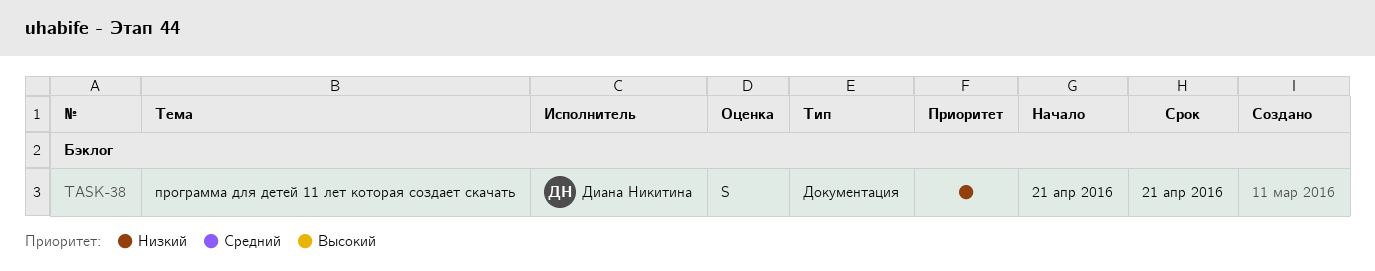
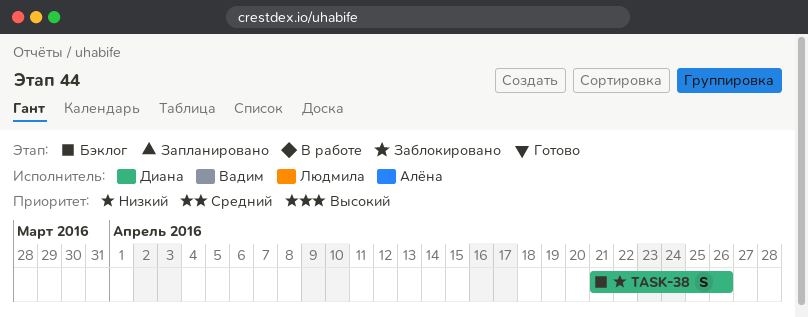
TASK-38, due: Apr 21 -> Apr 26

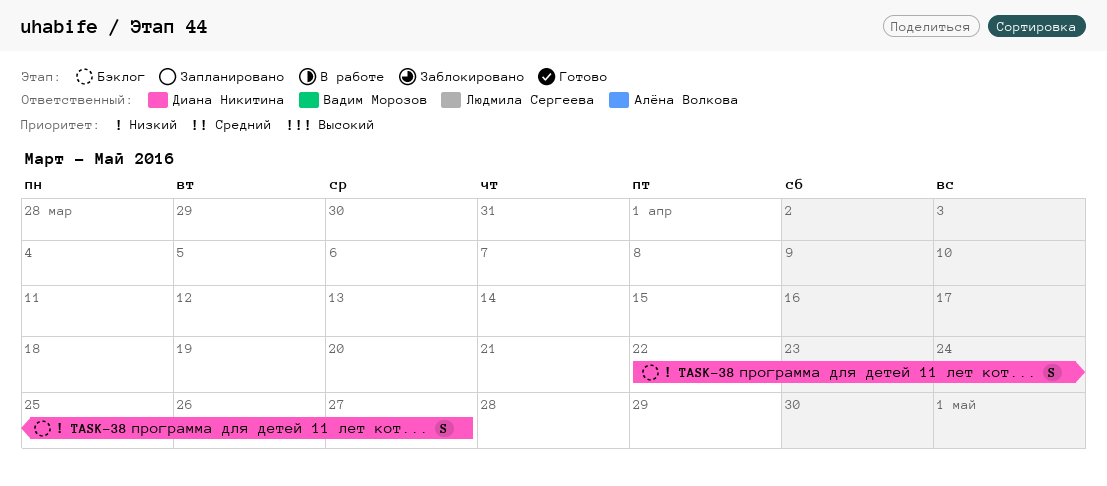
TASK-38, start: Apr 21 -> Apr 22
TASK-38, due: Apr 26 -> Apr 27

